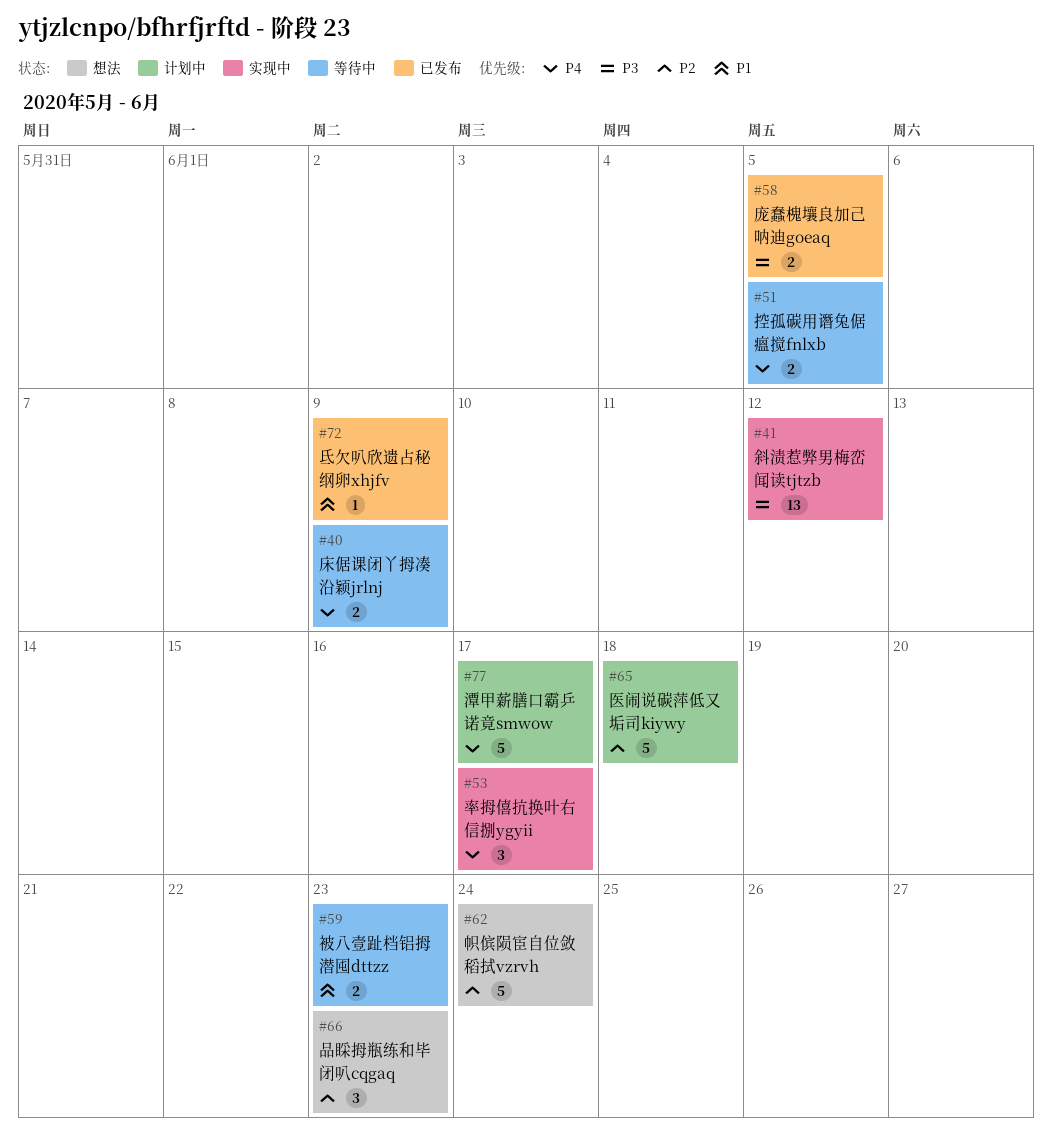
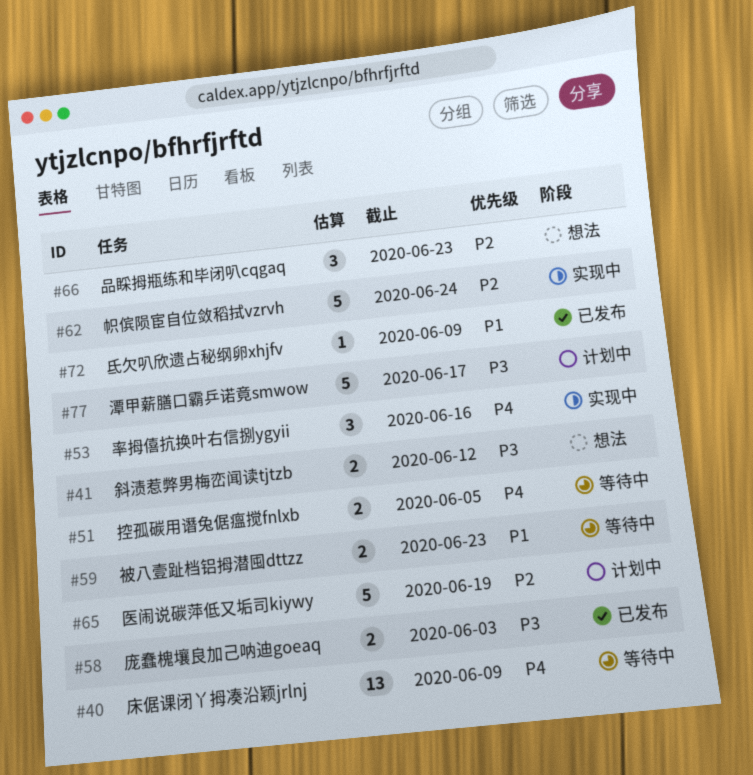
#40, estimate: 2 -> 13
#41, status: 实现中 -> 想法
#41, estimate: 13 -> 2
#53, due: Jun 17 -> Jun 16
#58, due: Jun 5 -> Jun 3
#62, status: 想法 -> 实现中
#65, due: Jun 18 -> Jun 19
#77, priority: P4 -> P3

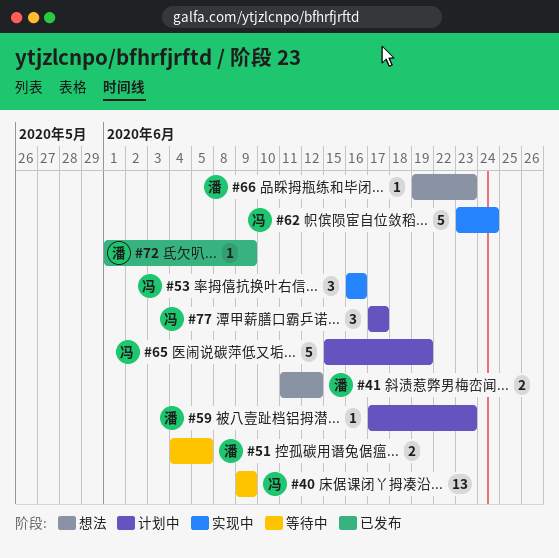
#58: present -> none
#59, status: 等待中 -> 计划中
#59, estimate: 2 -> 1
#66, estimate: 3 -> 1
#77, estimate: 5 -> 3

